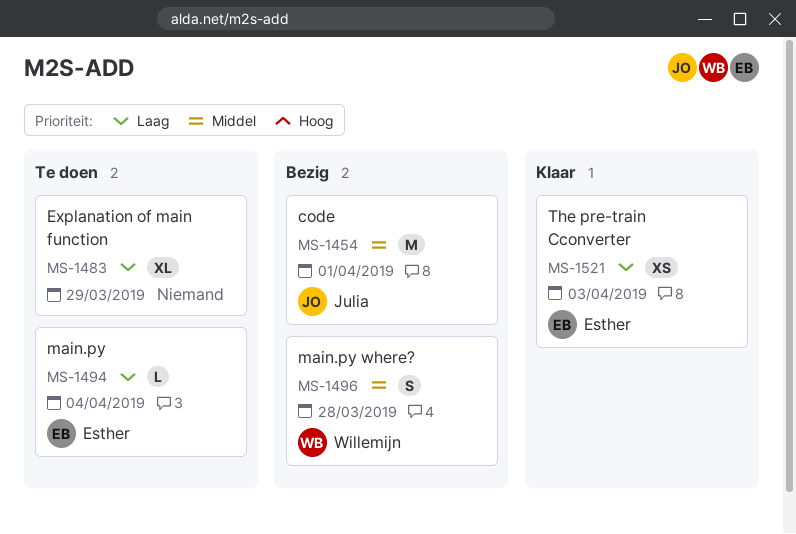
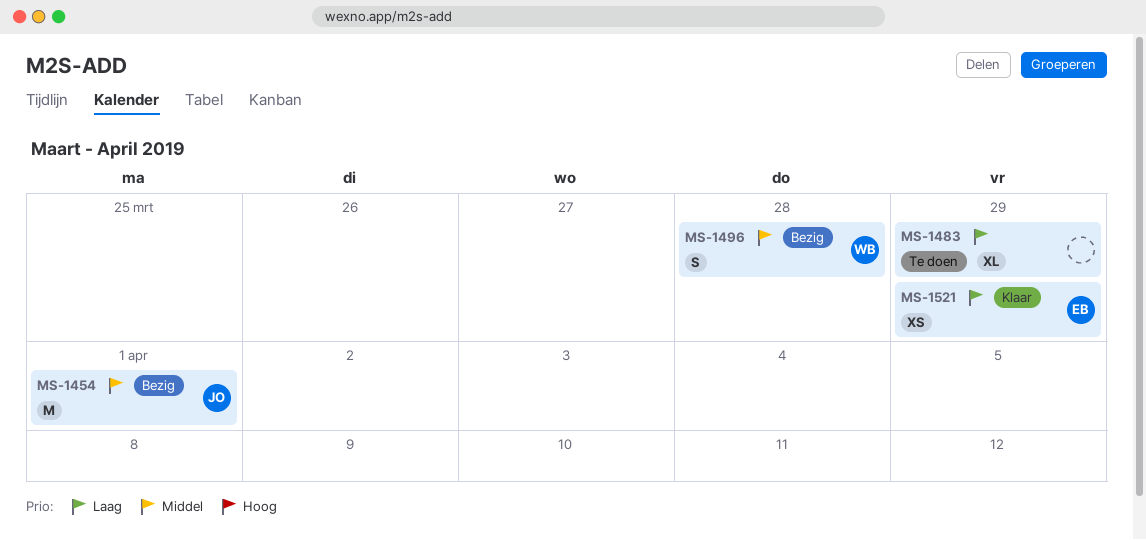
MS-1494: present -> none
MS-1521, due: Apr 3 -> Mar 29

